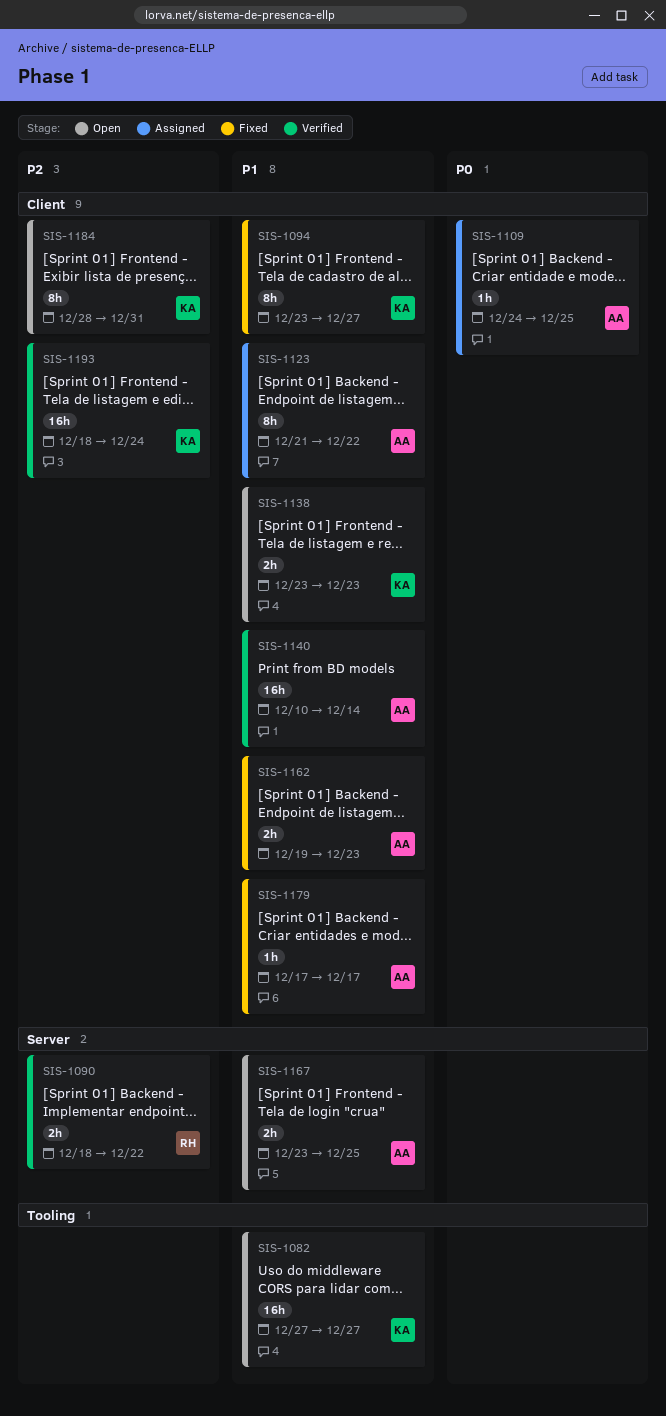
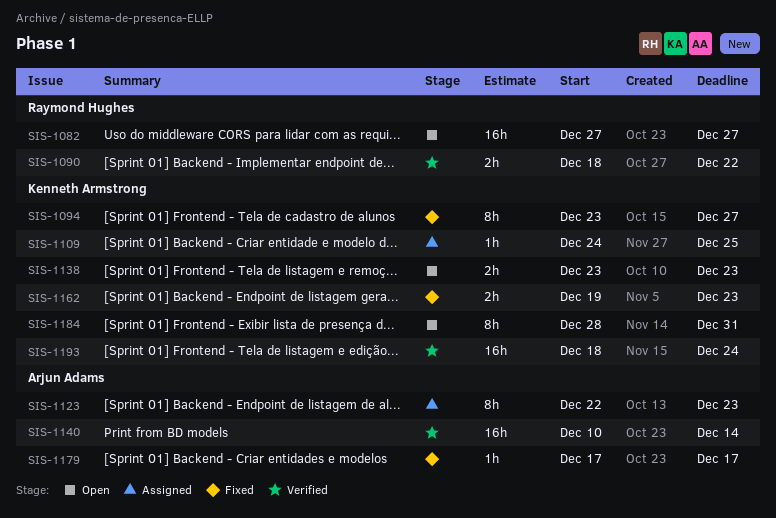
SIS-1082, owner: Kenneth Armstrong -> Raymond Hughes
SIS-1109, owner: Arjun Adams -> Kenneth Armstrong
SIS-1123, start: Dec 21 -> Dec 22
SIS-1123, due: Dec 22 -> Dec 23
SIS-1162, owner: Arjun Adams -> Kenneth Armstrong
SIS-1167: present -> none

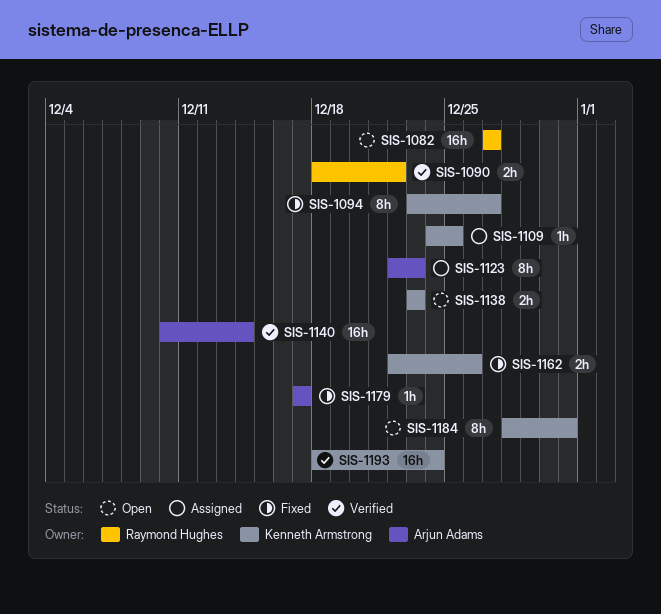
SIS-1162, start: Dec 19 -> Dec 22
SIS-1162, due: Dec 23 -> Dec 26

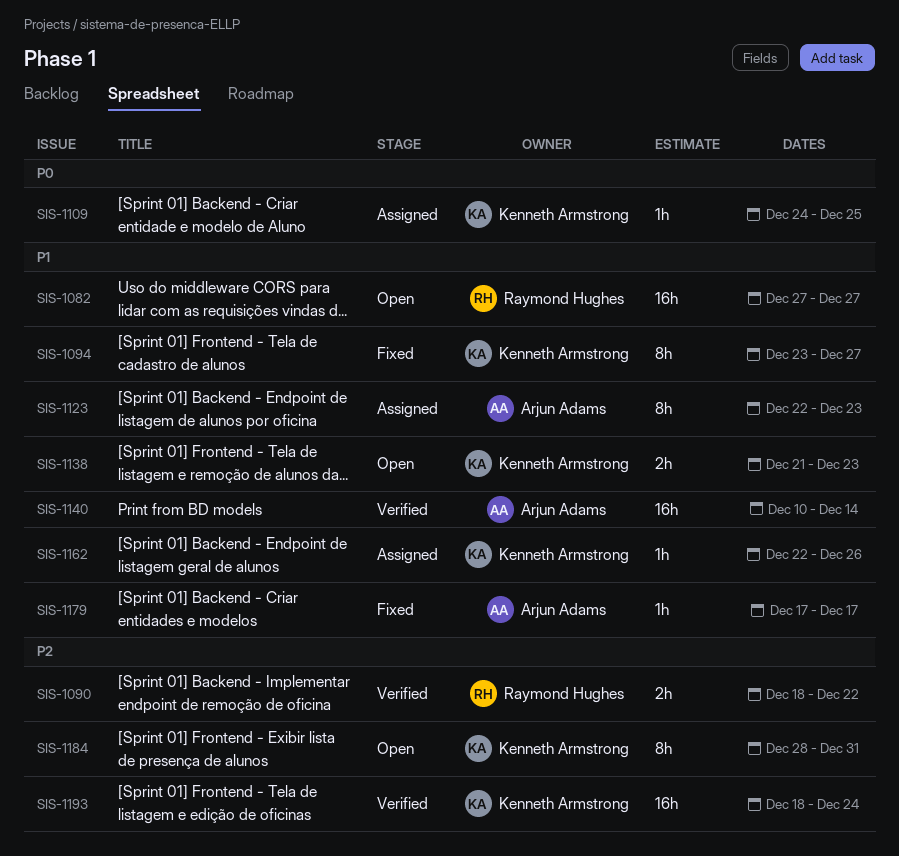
SIS-1138, start: Dec 23 -> Dec 21
SIS-1162, status: Fixed -> Assigned
SIS-1162, estimate: 2h -> 1h

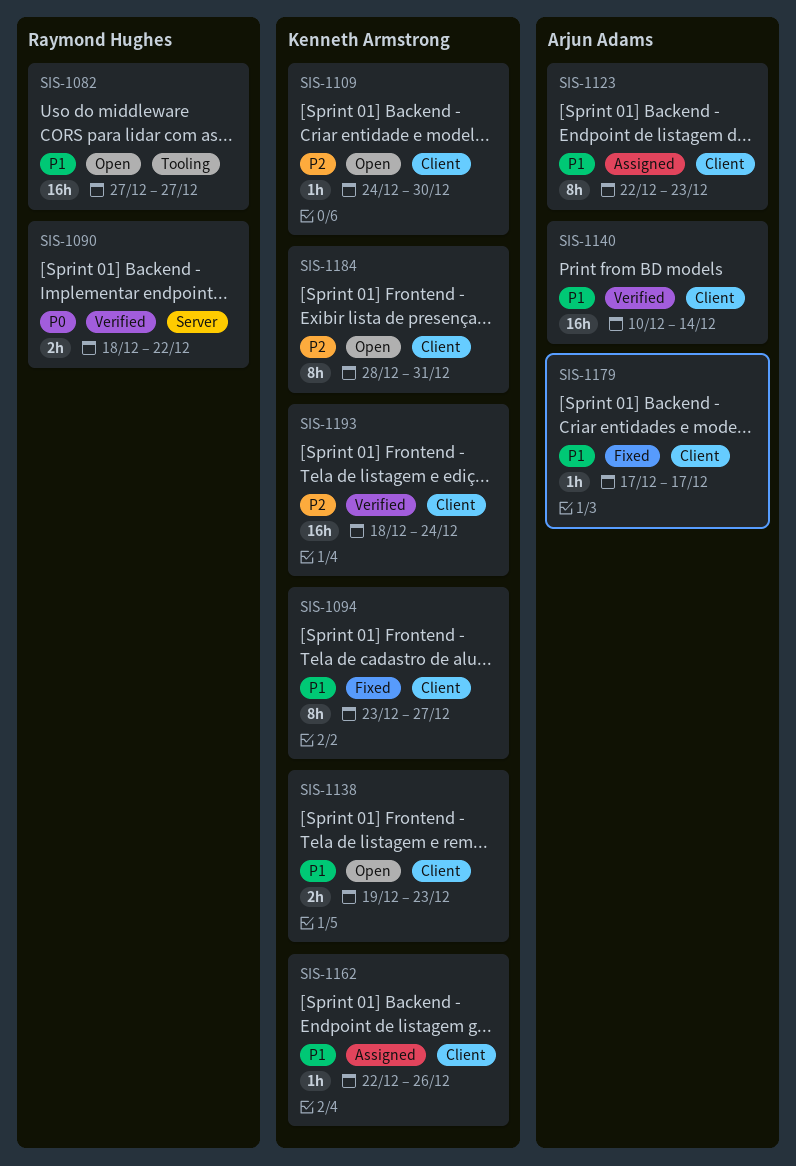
SIS-1090, priority: P2 -> P0
SIS-1109, status: Assigned -> Open
SIS-1109, priority: P0 -> P2
SIS-1109, due: Dec 25 -> Dec 30
SIS-1138, start: Dec 21 -> Dec 19

